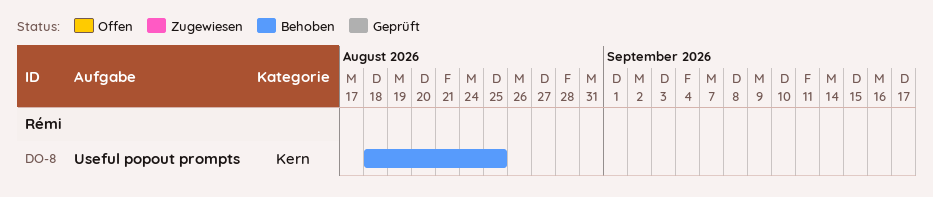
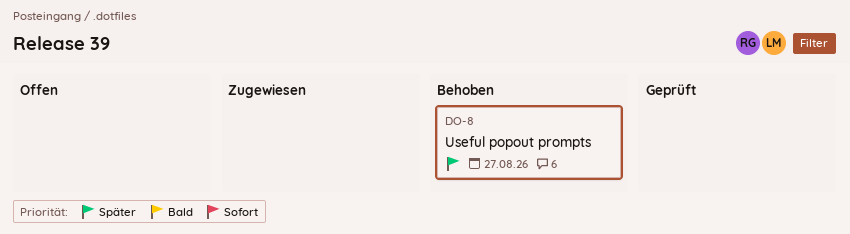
DO-8, due: Aug 25 -> Aug 27

